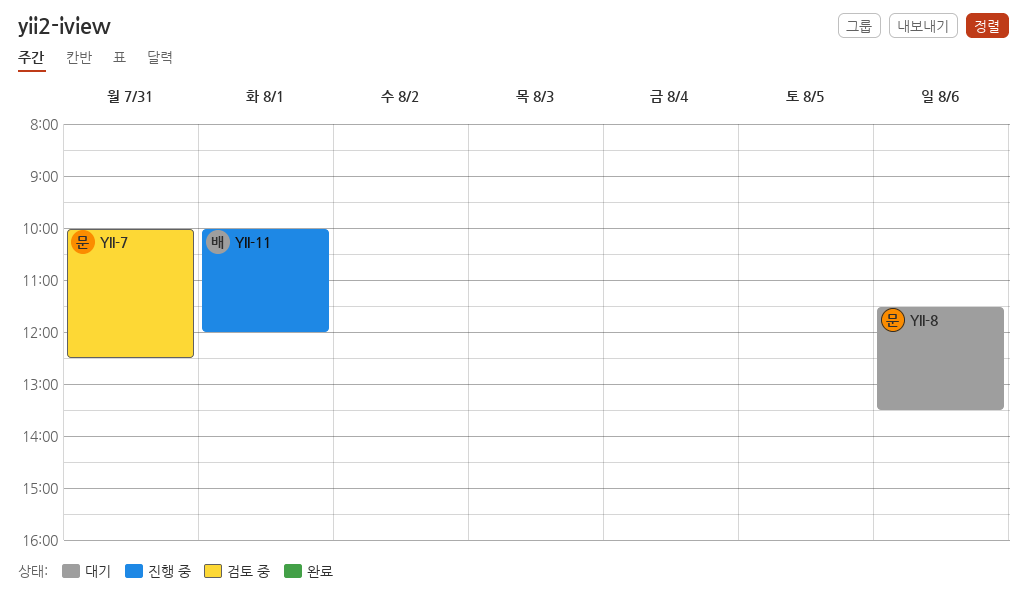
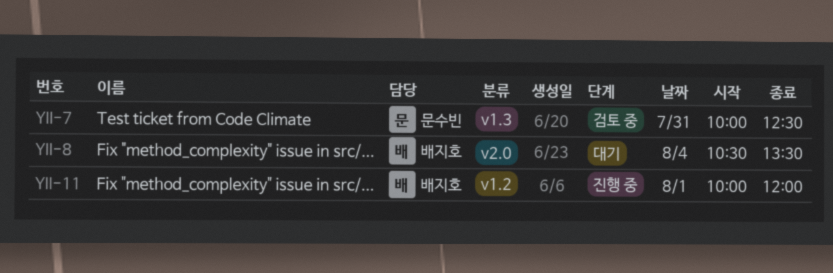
YII-8, owner: 문수빈 -> 배지호
YII-8, day: Aug 6 -> Aug 4
YII-8, begins: 11:30 -> 10:30

